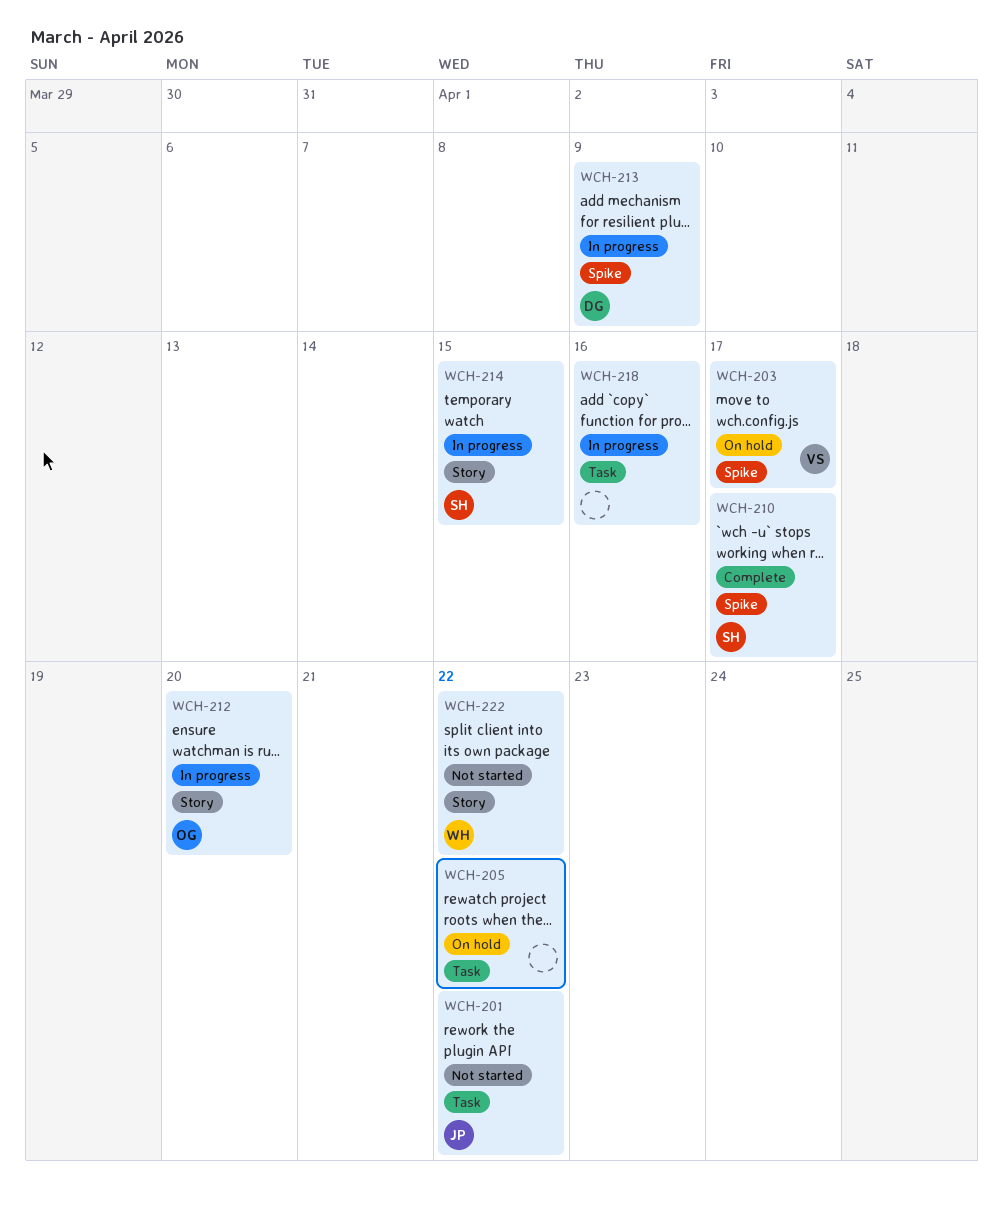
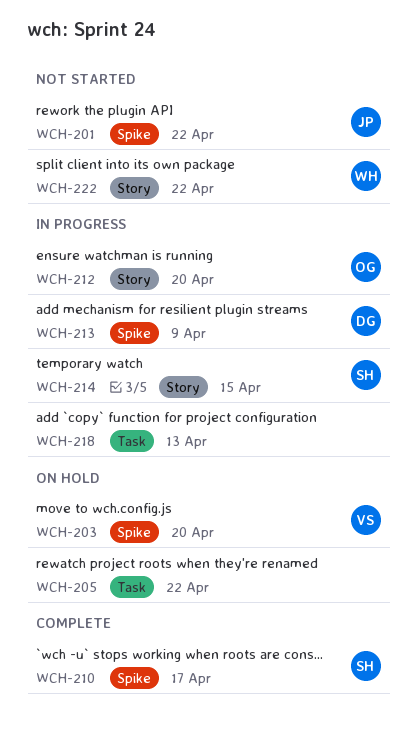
WCH-201, label: Task -> Spike
WCH-203, due: Apr 17 -> Apr 20
WCH-218, due: Apr 16 -> Apr 13

